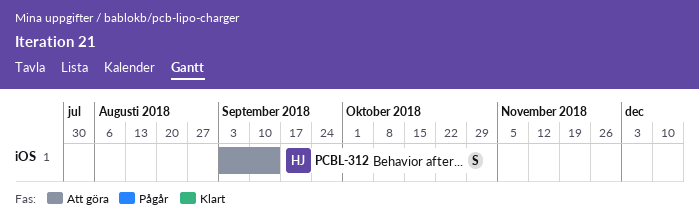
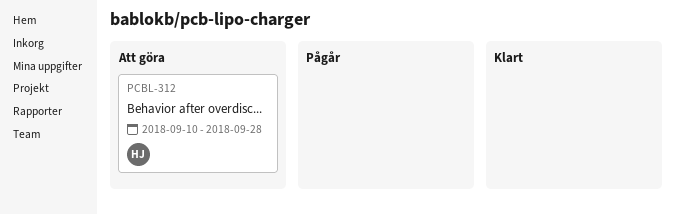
PCBL-312, start: Sep 3 -> Sep 10
PCBL-312, due: Sep 14 -> Sep 28

